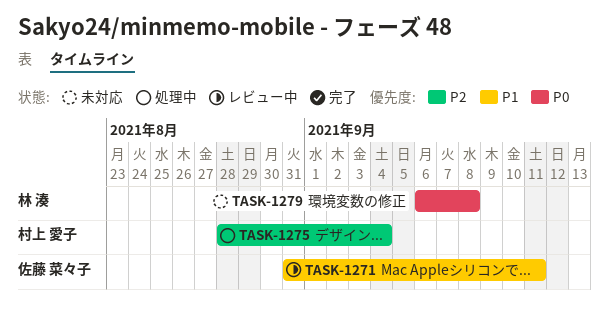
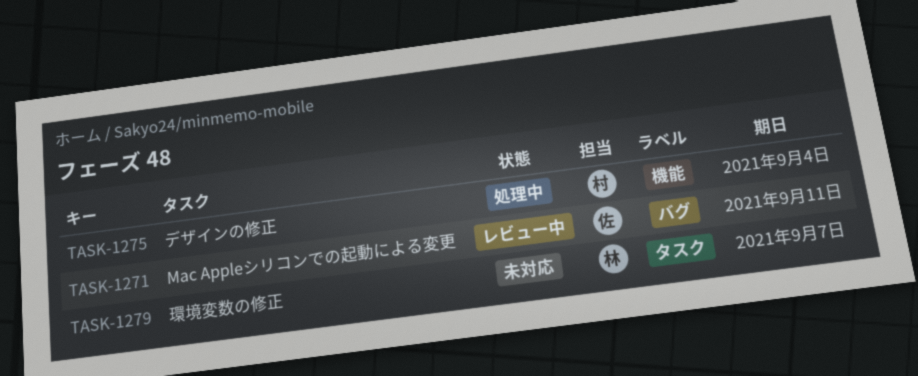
TASK-1279, due: Sep 8 -> Sep 7

